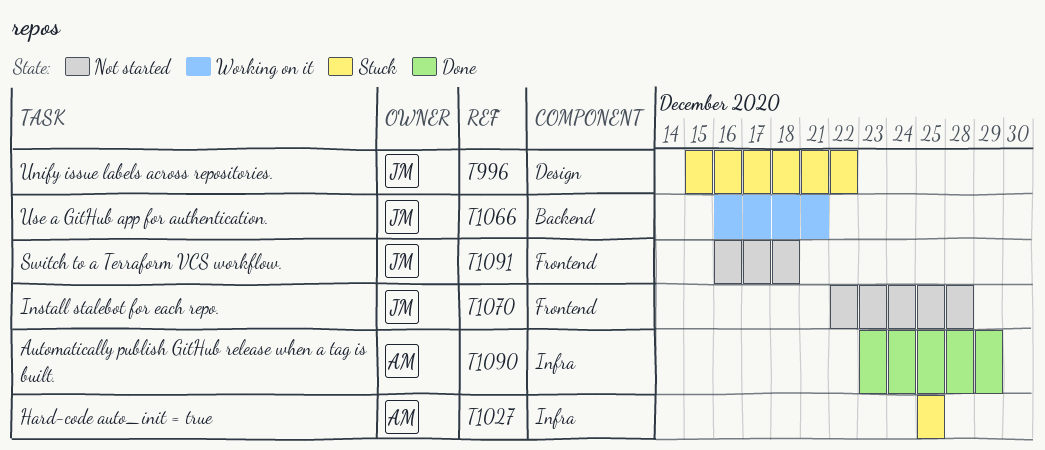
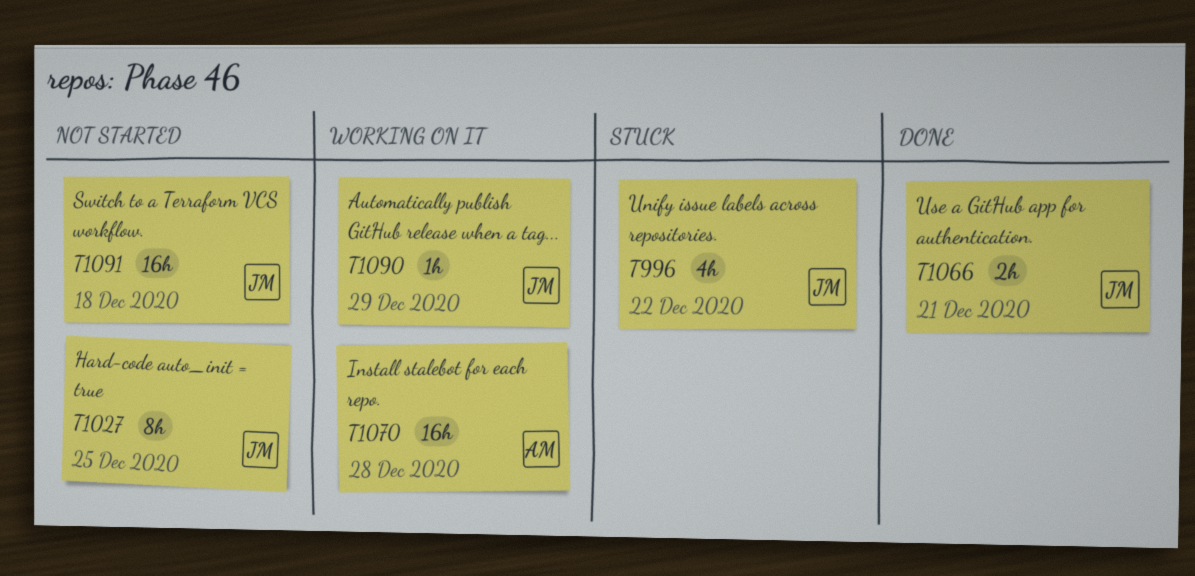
T1027, status: Stuck -> Not started
T1027, owner: AM -> JM
T1066, status: Working on it -> Done
T1070, status: Not started -> Working on it
T1070, owner: JM -> AM
T1090, status: Done -> Working on it
T1090, owner: AM -> JM

